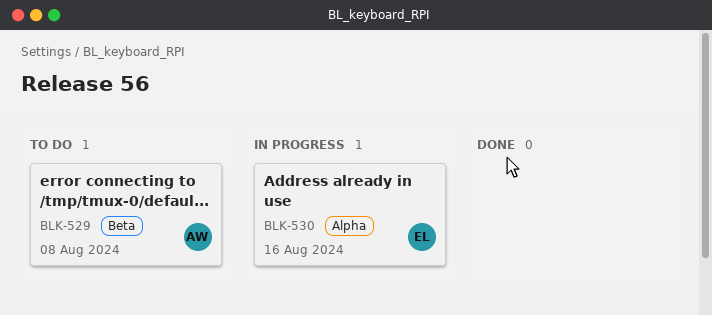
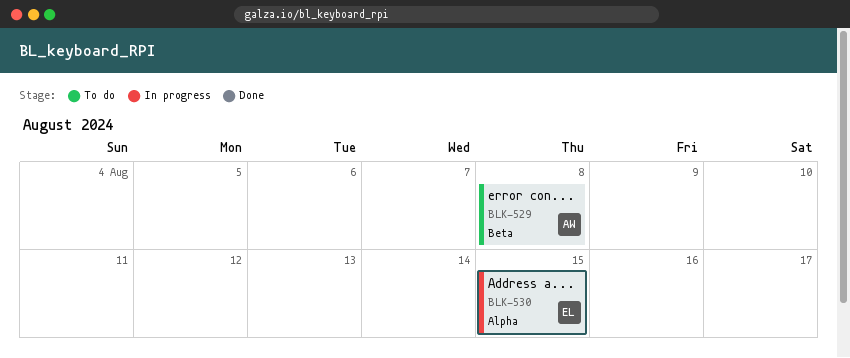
BLK-530, due: Aug 16 -> Aug 15

